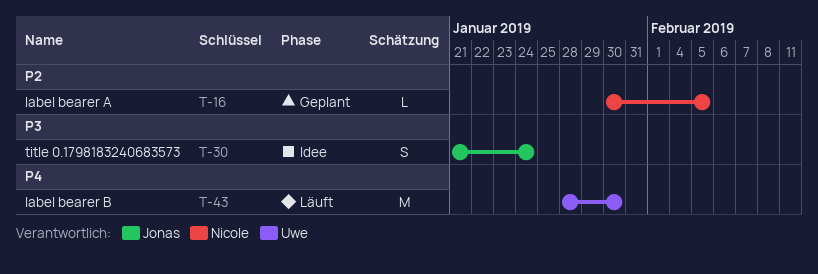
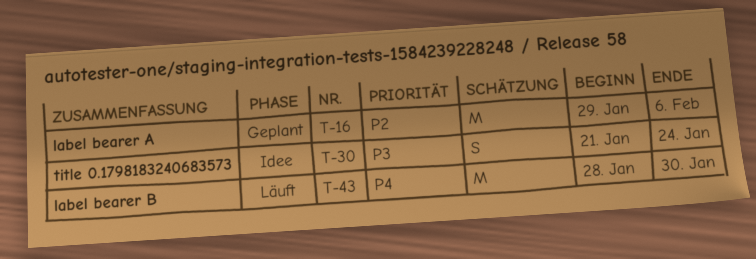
T-16, estimate: L -> M
T-16, start: Jan 30 -> Jan 29
T-16, due: Feb 5 -> Feb 6

